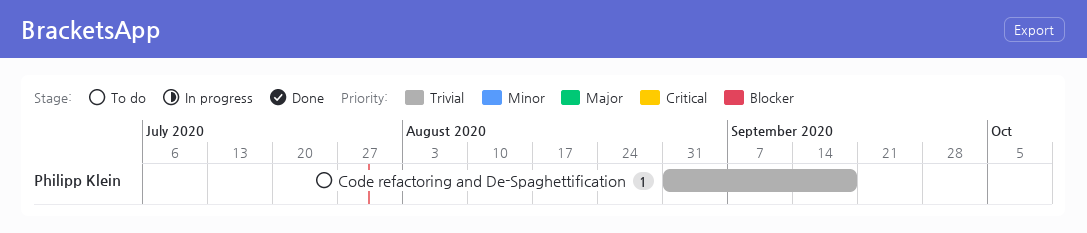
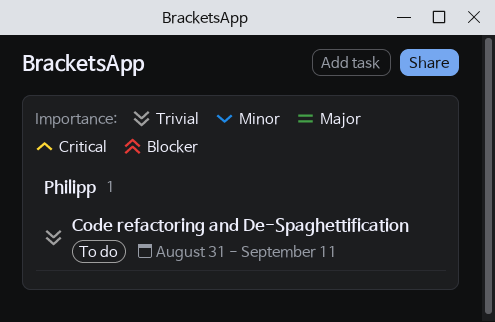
Code refactoring and De-Spaghettification, due: Sep 18 -> Sep 11

